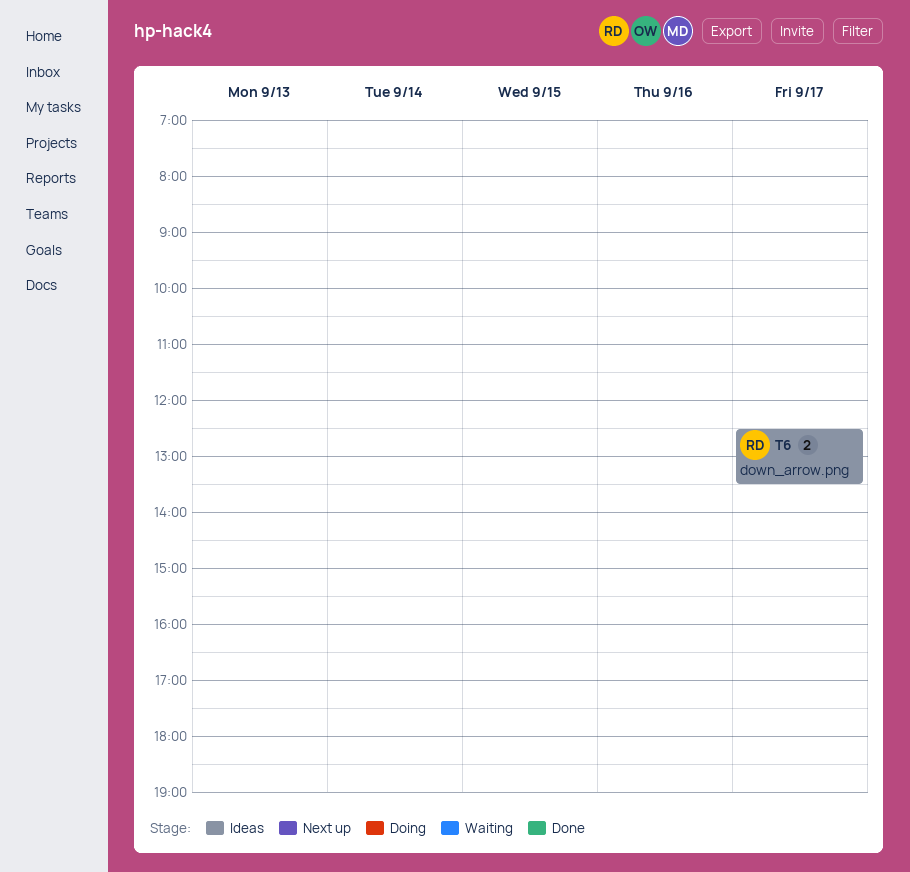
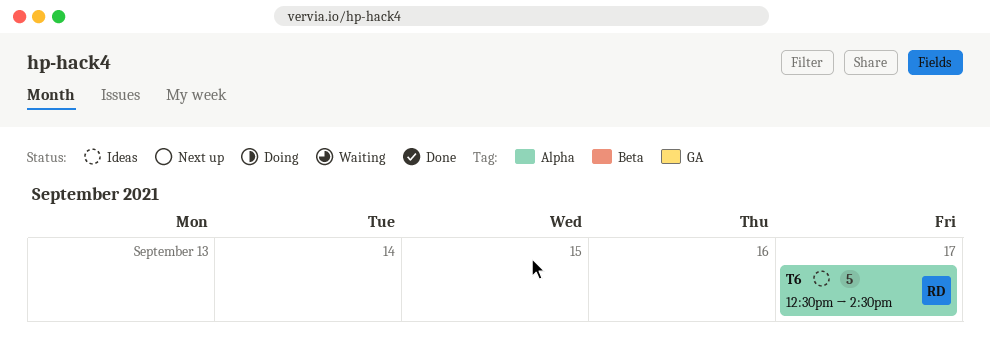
T6, estimate: 2 -> 5
T6, ends: 13:30 -> 14:30

